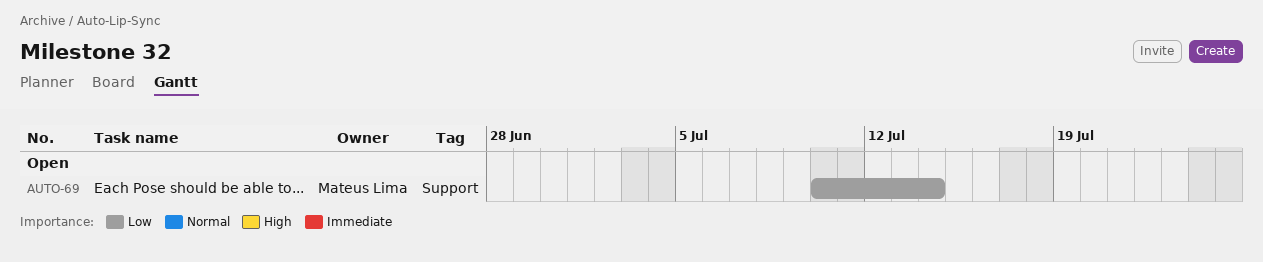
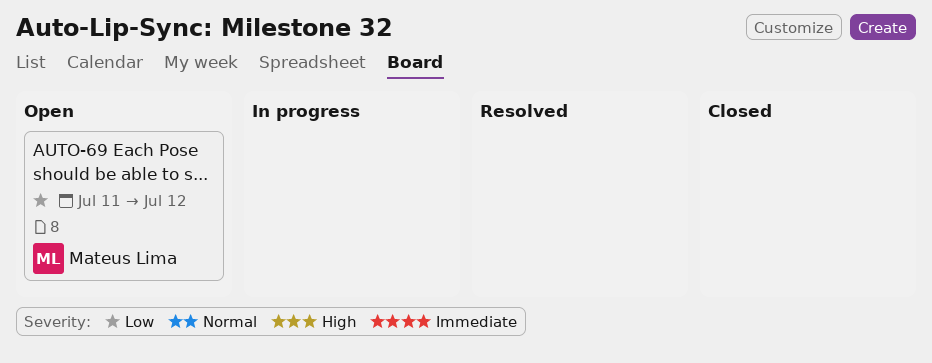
AUTO-69, start: Jul 10 -> Jul 11
AUTO-69, due: Jul 14 -> Jul 12

